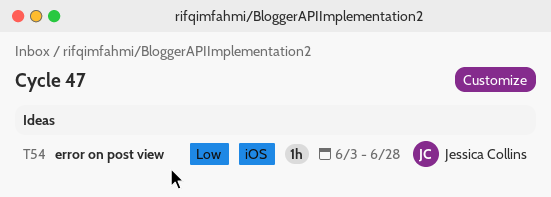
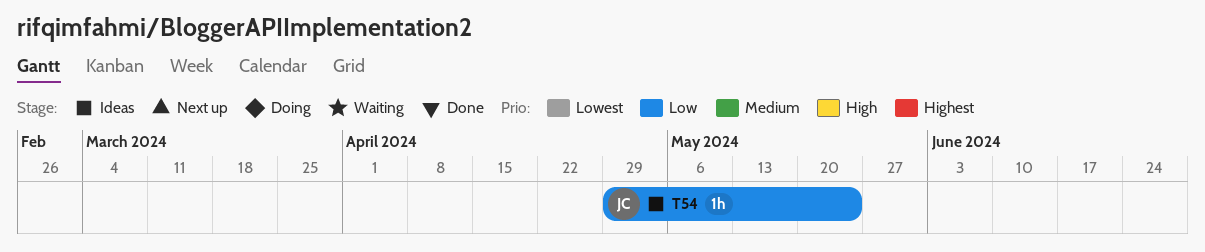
T54, start: Jun 3 -> Apr 29
T54, due: Jun 28 -> May 24

